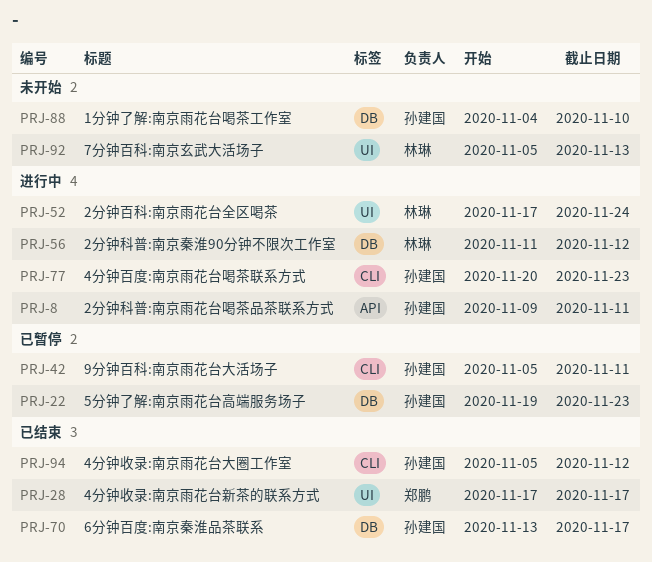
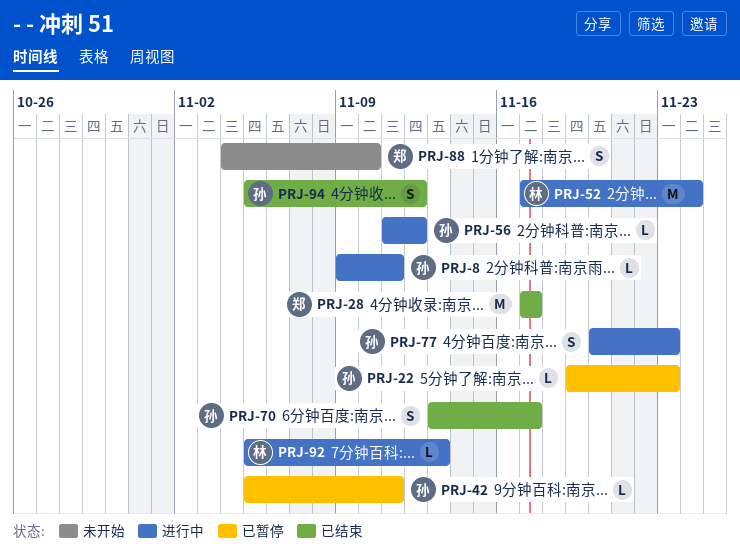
PRJ-56, owner: 林琳 -> 孙建国
PRJ-88, owner: 孙建国 -> 郑鹏
PRJ-92, status: 未开始 -> 进行中

